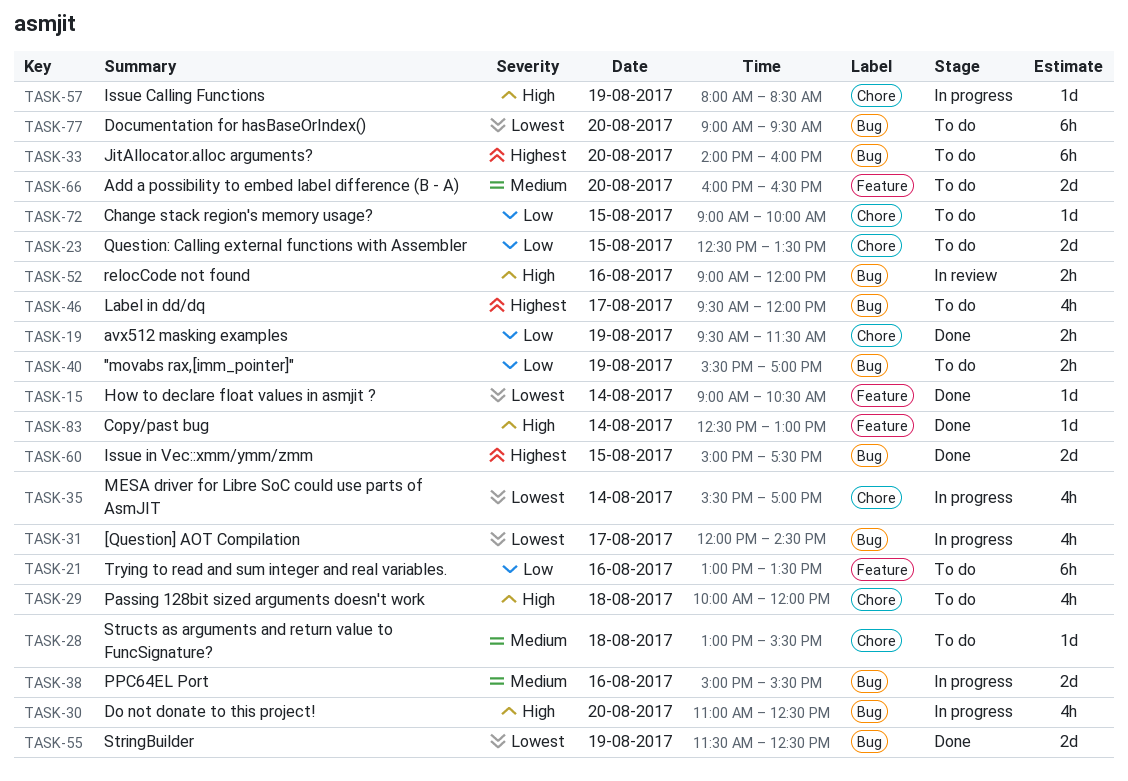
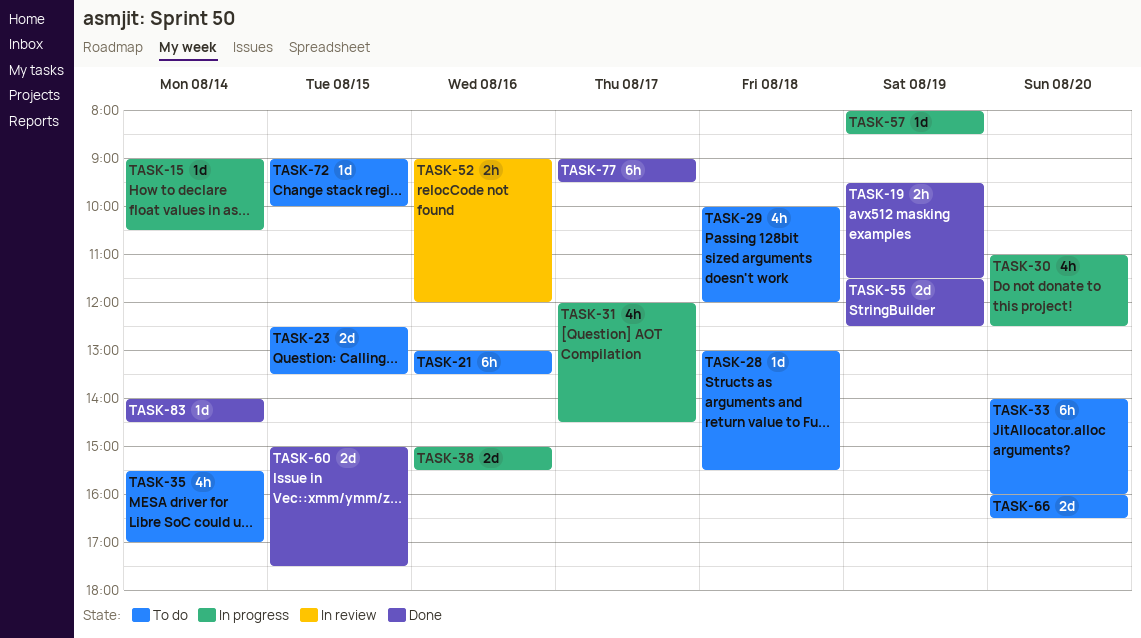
TASK-15, status: Done -> In progress
TASK-35, status: In progress -> To do
TASK-40: present -> none
TASK-46: present -> none
TASK-77, status: To do -> Done
TASK-77, day: Aug 20 -> Aug 17
TASK-83, begins: 12:30 -> 14:00
TASK-83, ends: 13:00 -> 14:30

